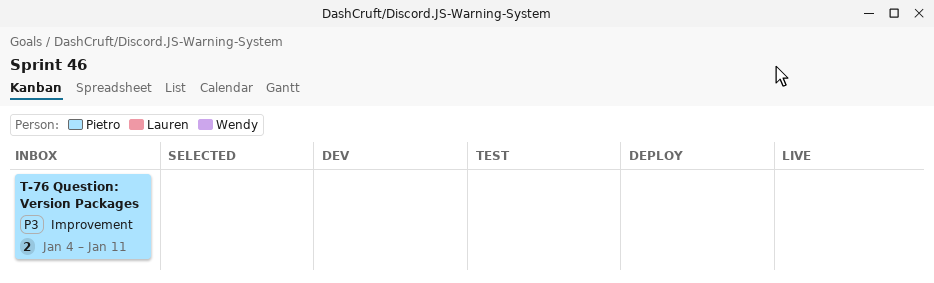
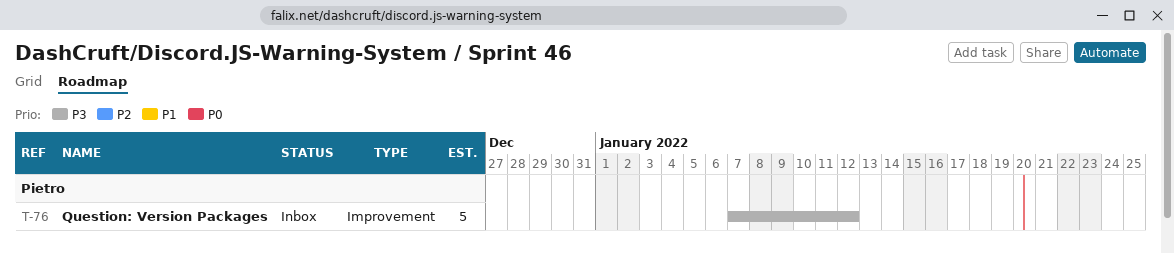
T-76, estimate: 2 -> 5
T-76, start: Jan 4 -> Jan 7
T-76, due: Jan 11 -> Jan 12

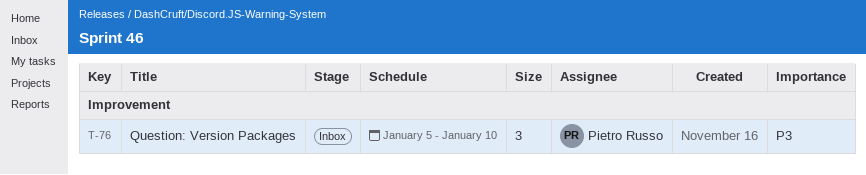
T-76, estimate: 5 -> 3
T-76, start: Jan 7 -> Jan 5
T-76, due: Jan 12 -> Jan 10

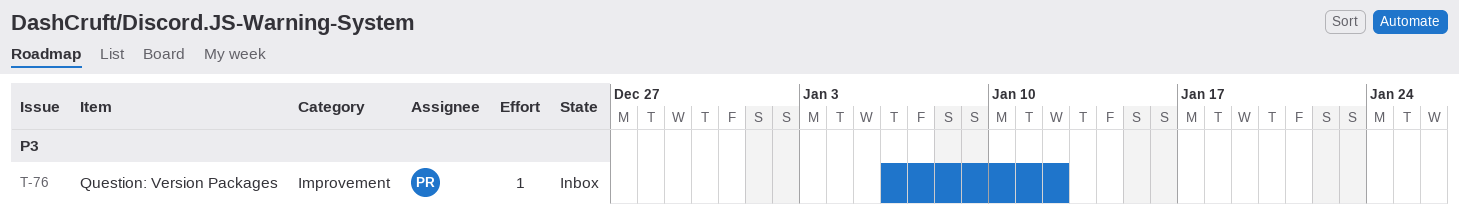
T-76, estimate: 3 -> 1
T-76, start: Jan 5 -> Jan 6
T-76, due: Jan 10 -> Jan 12

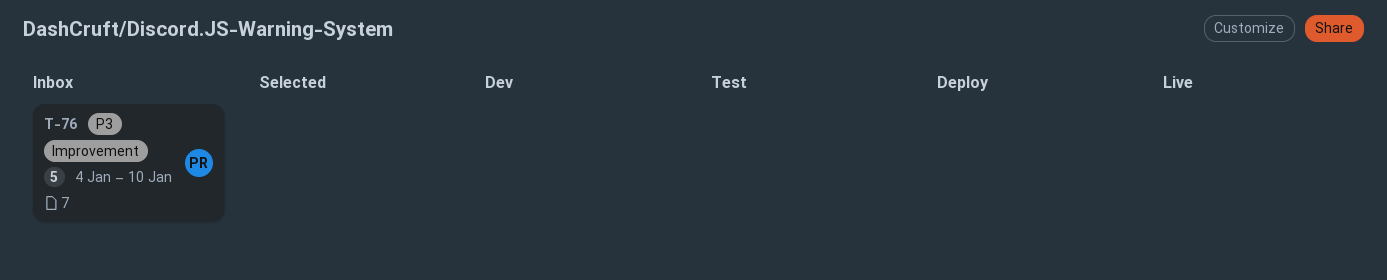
T-76, estimate: 1 -> 5
T-76, start: Jan 6 -> Jan 4
T-76, due: Jan 12 -> Jan 10

